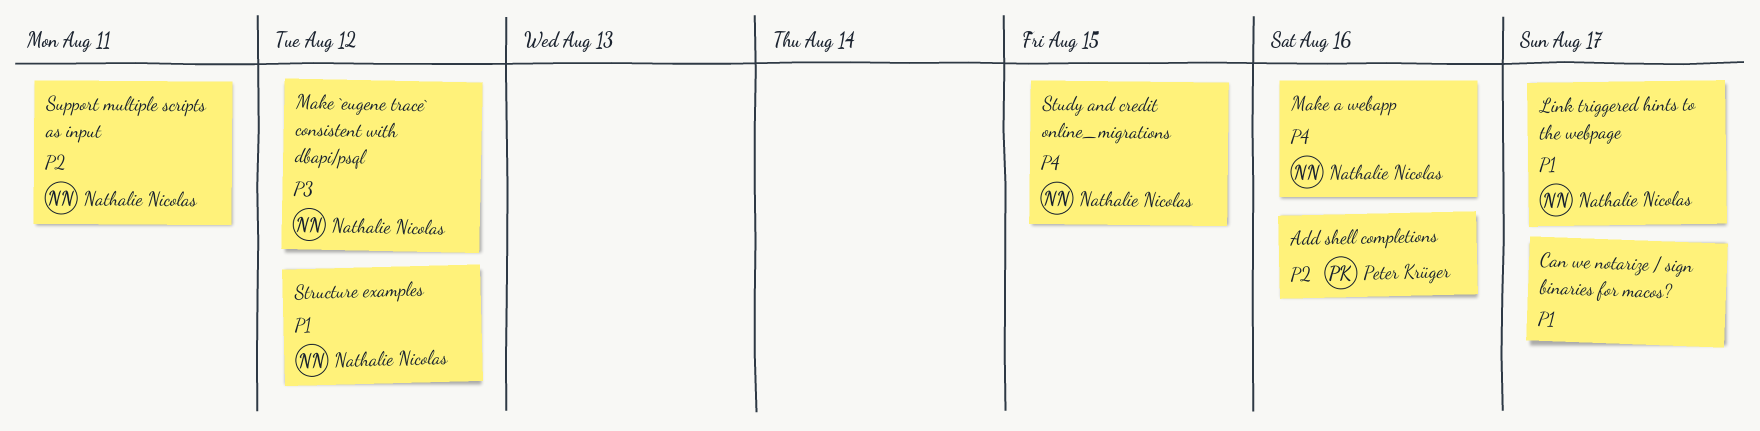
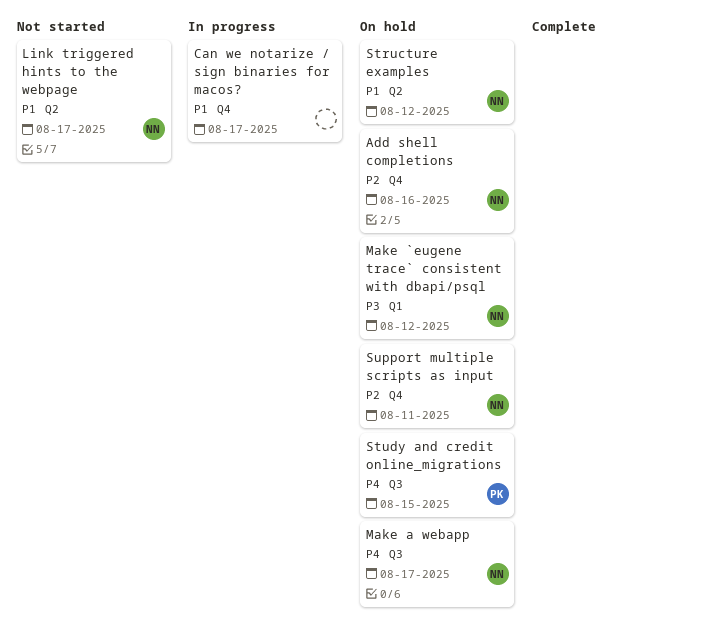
Add shell completions, owner: Peter Krüger -> Nathalie Nicolas
Make a webapp, due: Aug 16 -> Aug 17
Study and credit online_migrations, owner: Nathalie Nicolas -> Peter Krüger

